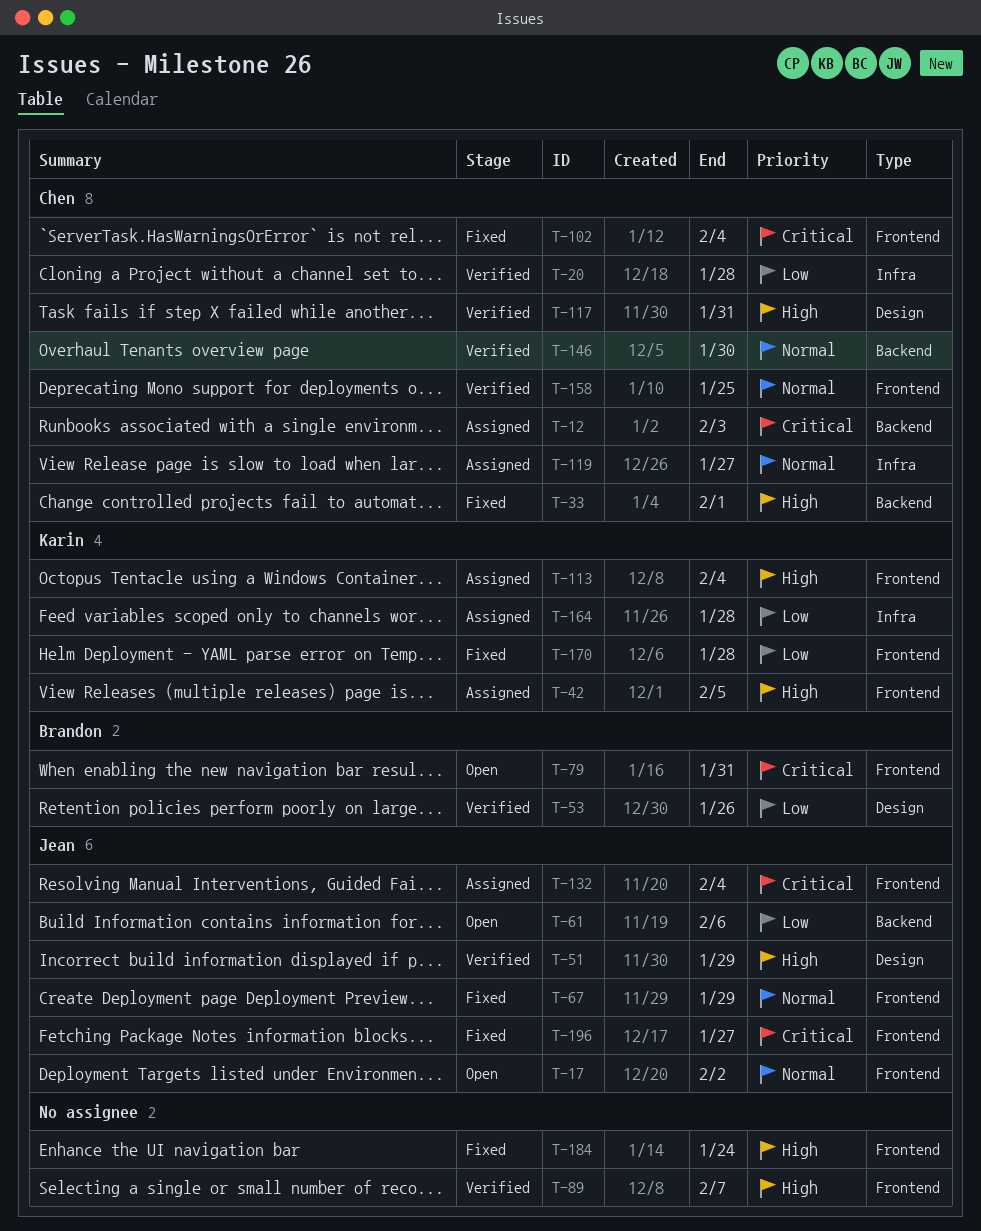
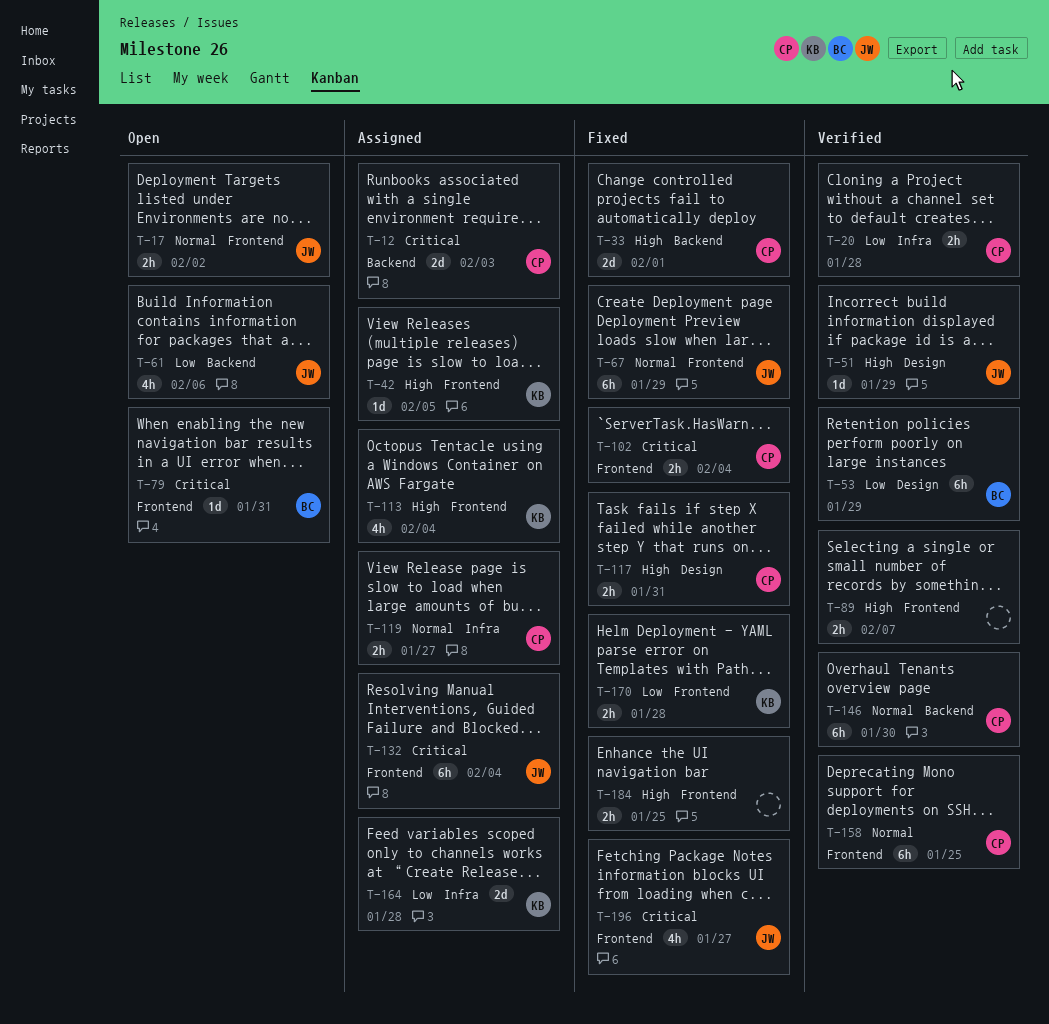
T-53, due: Jan 26 -> Jan 29
T-117, status: Verified -> Fixed
T-184, due: Jan 24 -> Jan 25

